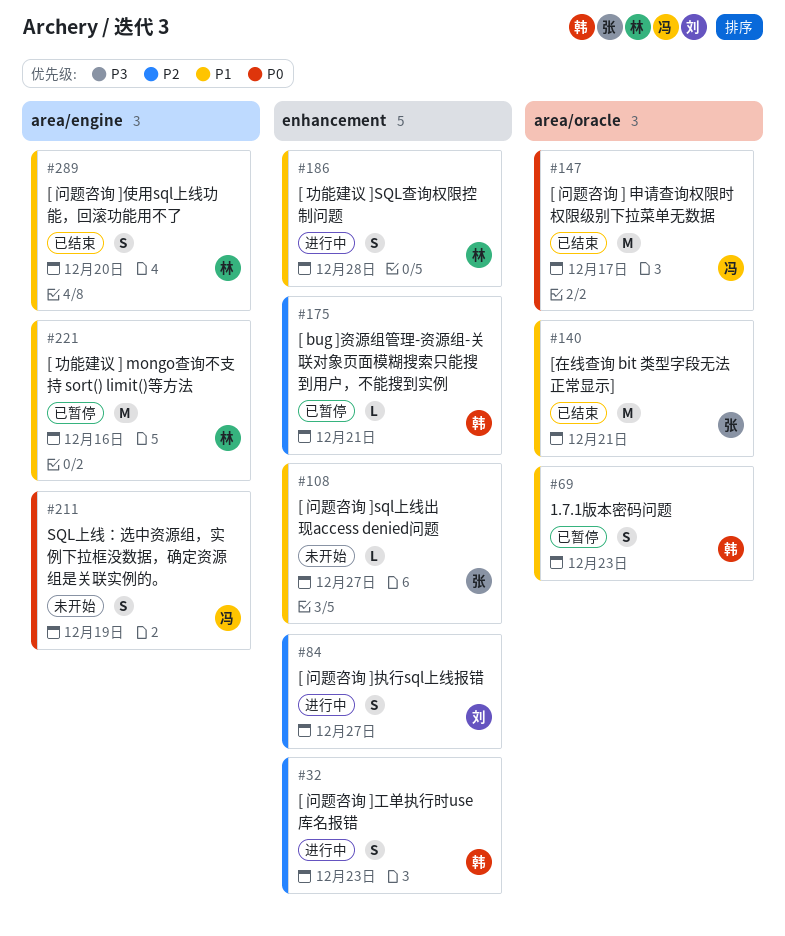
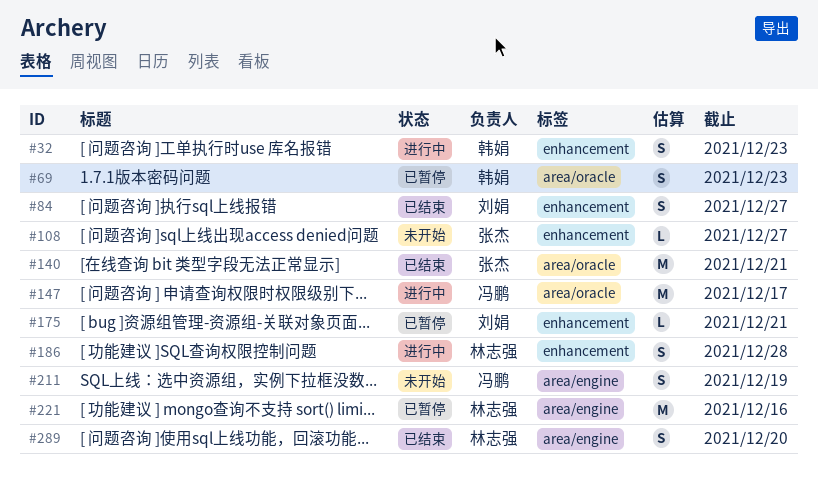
#84, status: 进行中 -> 已结束
#147, status: 已结束 -> 进行中
#175, owner: 韩娟 -> 刘娟

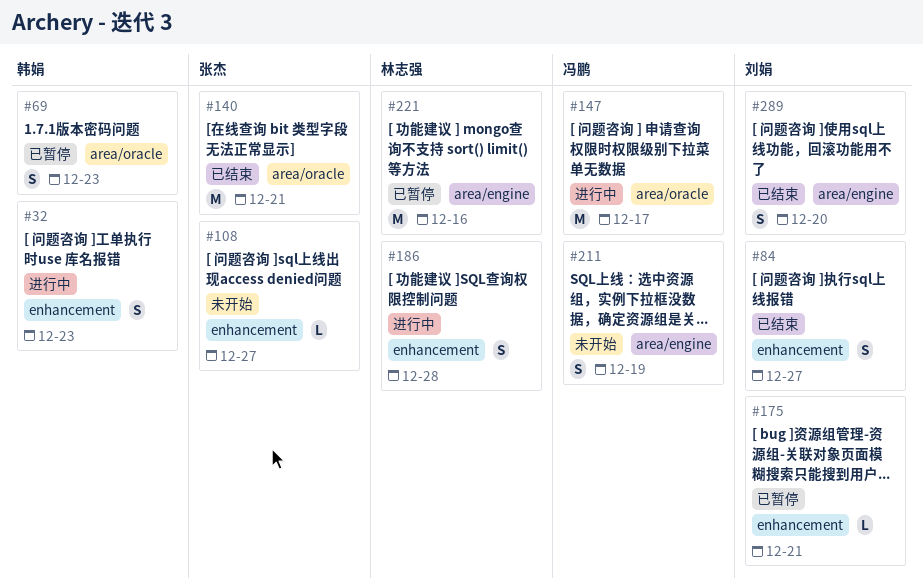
#289, owner: 林志强 -> 刘娟

